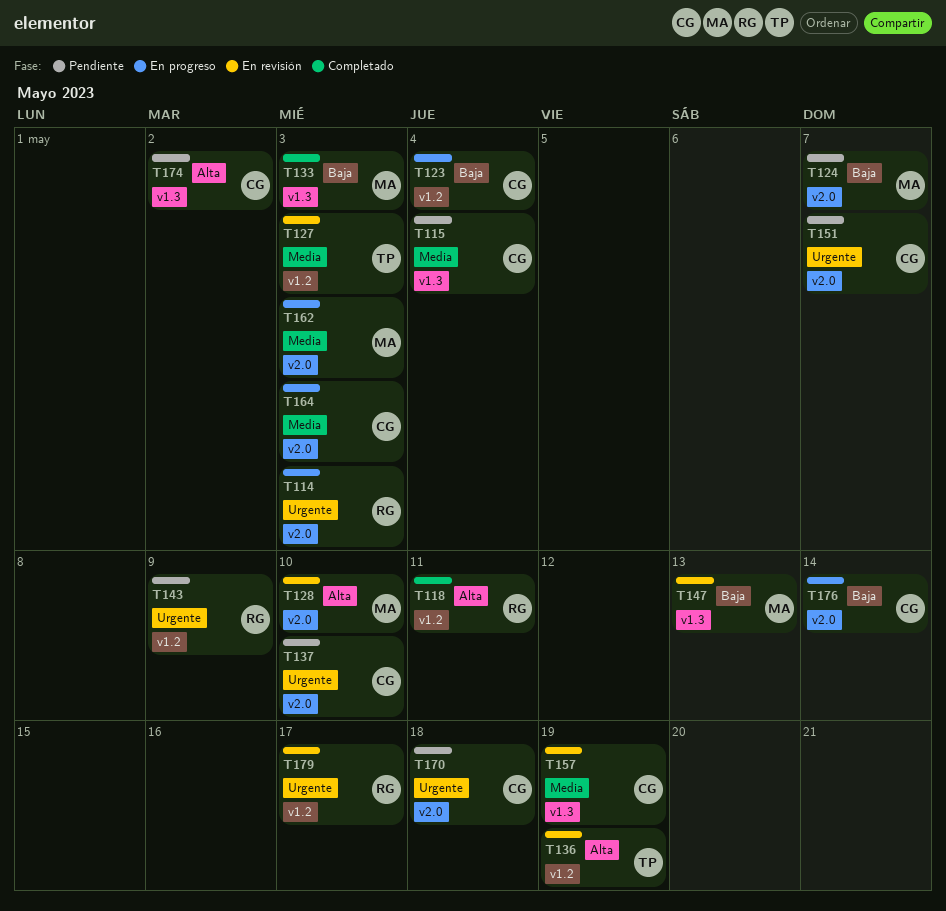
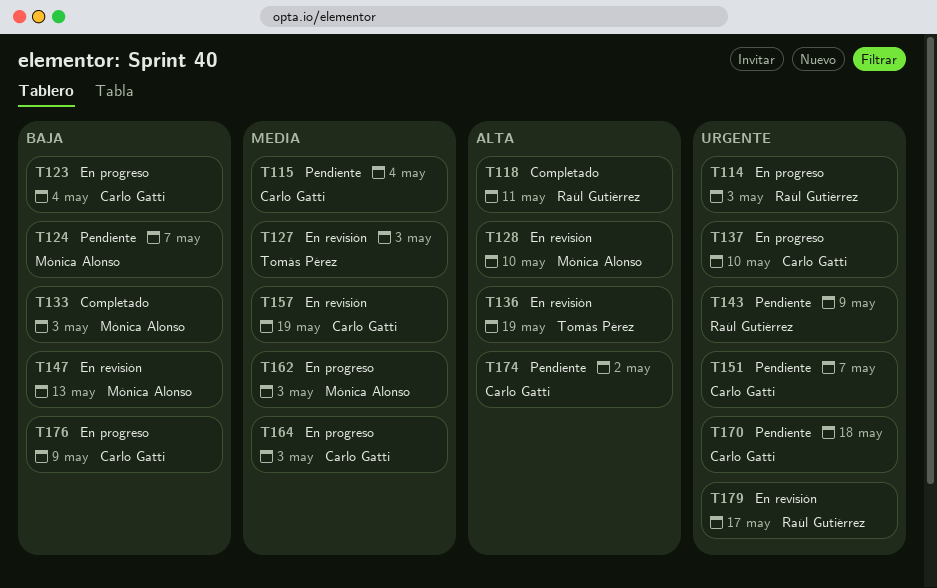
T137, status: Pendiente -> En progreso
T176, due: May 14 -> May 9

